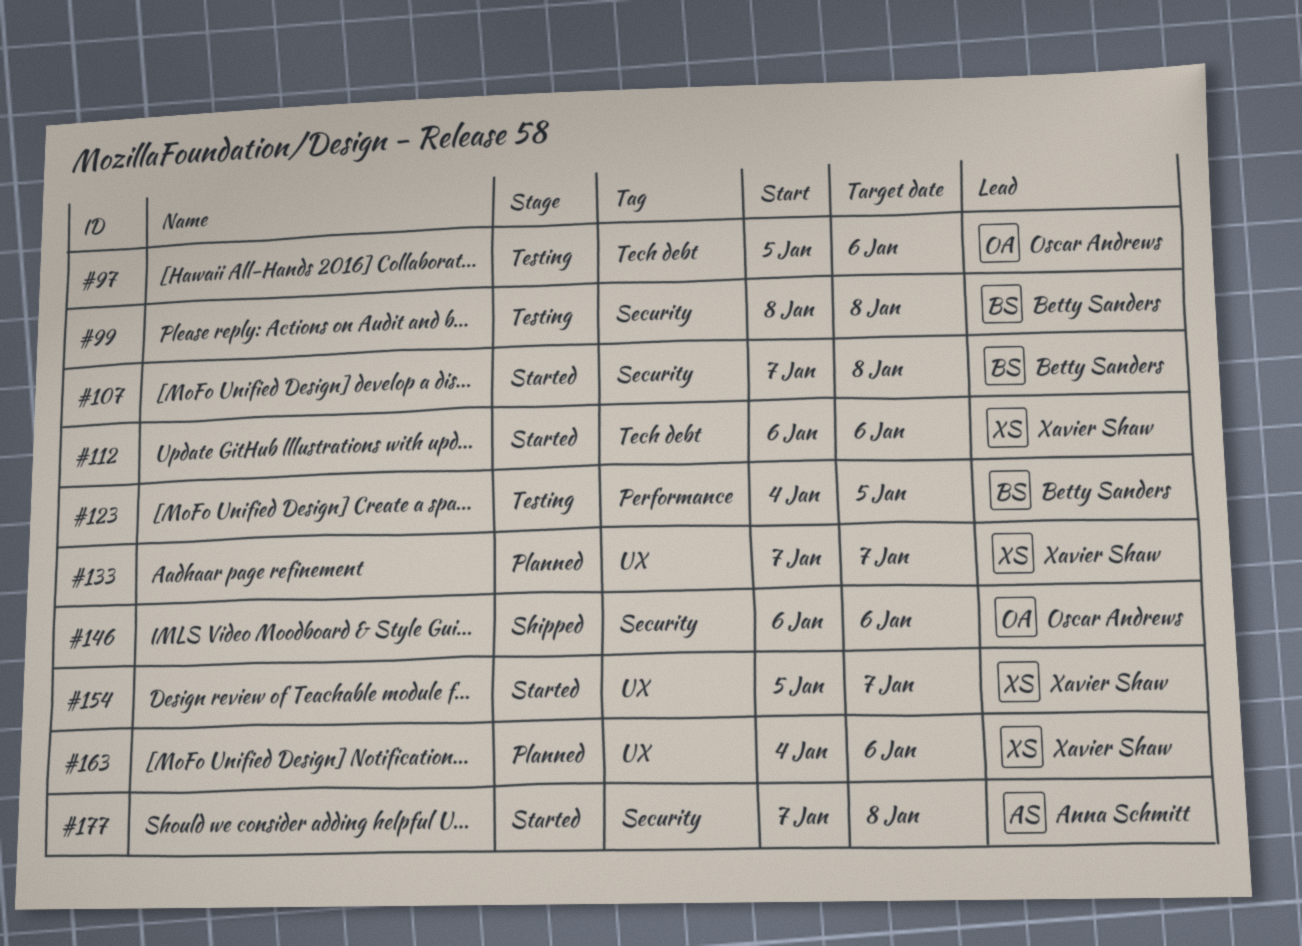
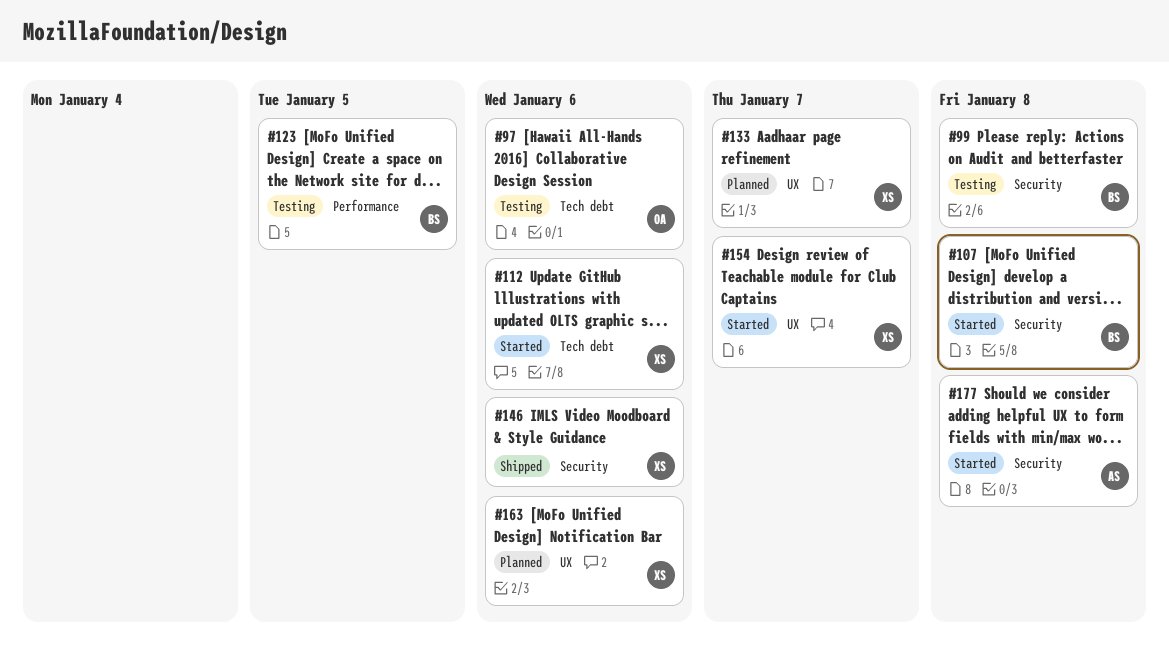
#146, owner: Oscar Andrews -> Xavier Shaw

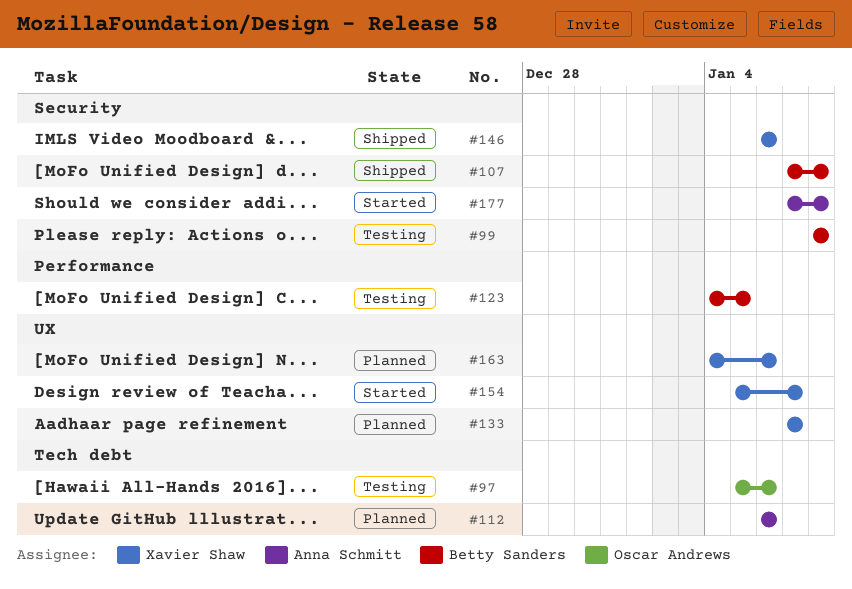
#107, status: Started -> Shipped
#112, status: Started -> Planned
#112, owner: Xavier Shaw -> Anna Schmitt

